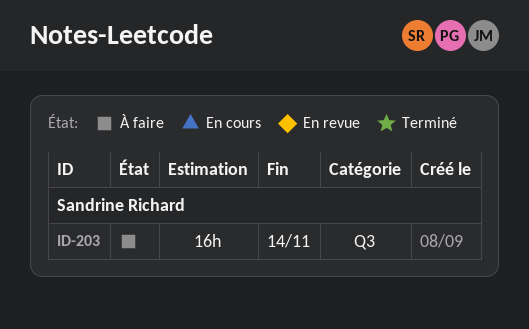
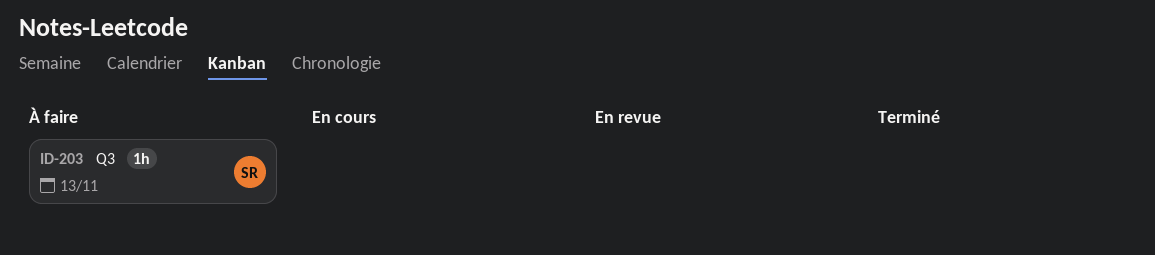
ID-203, estimate: 16h -> 1h
ID-203, due: Nov 14 -> Nov 13

